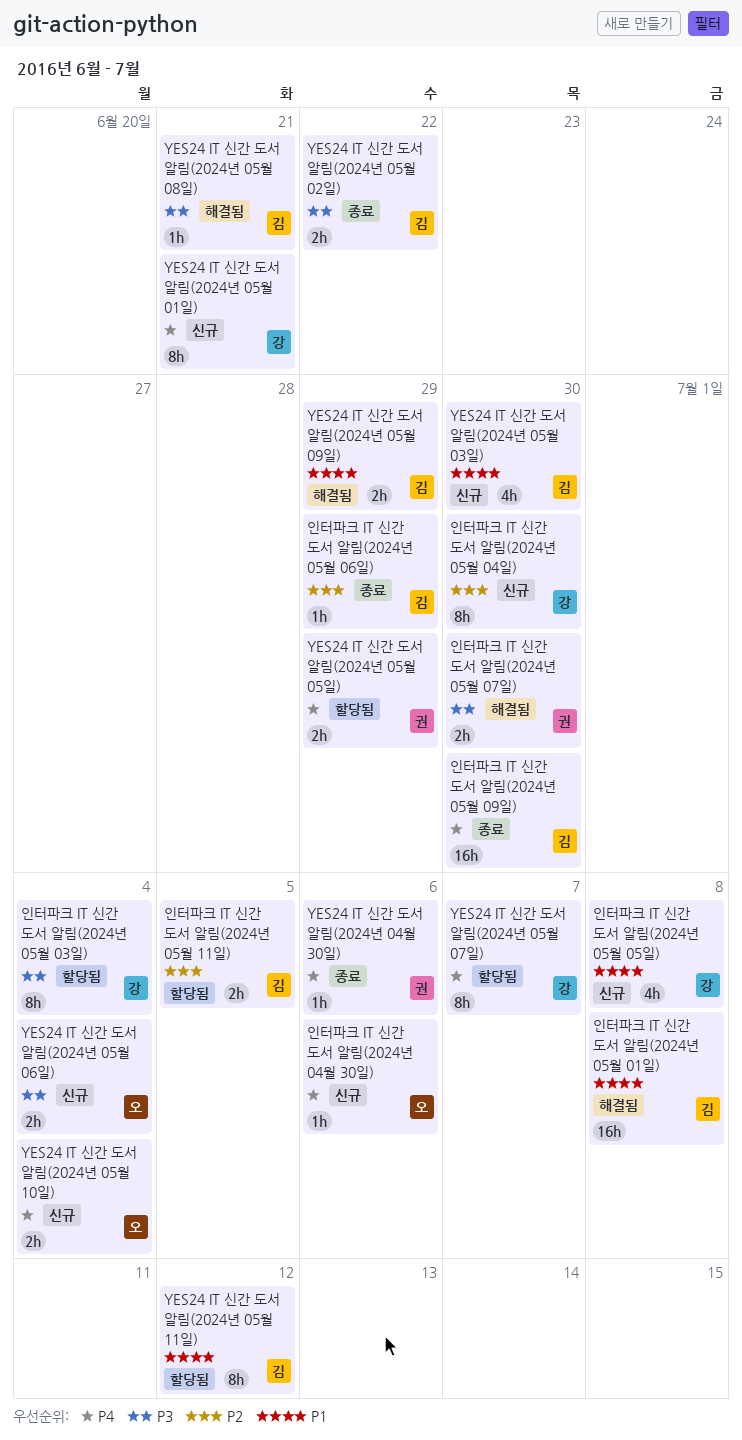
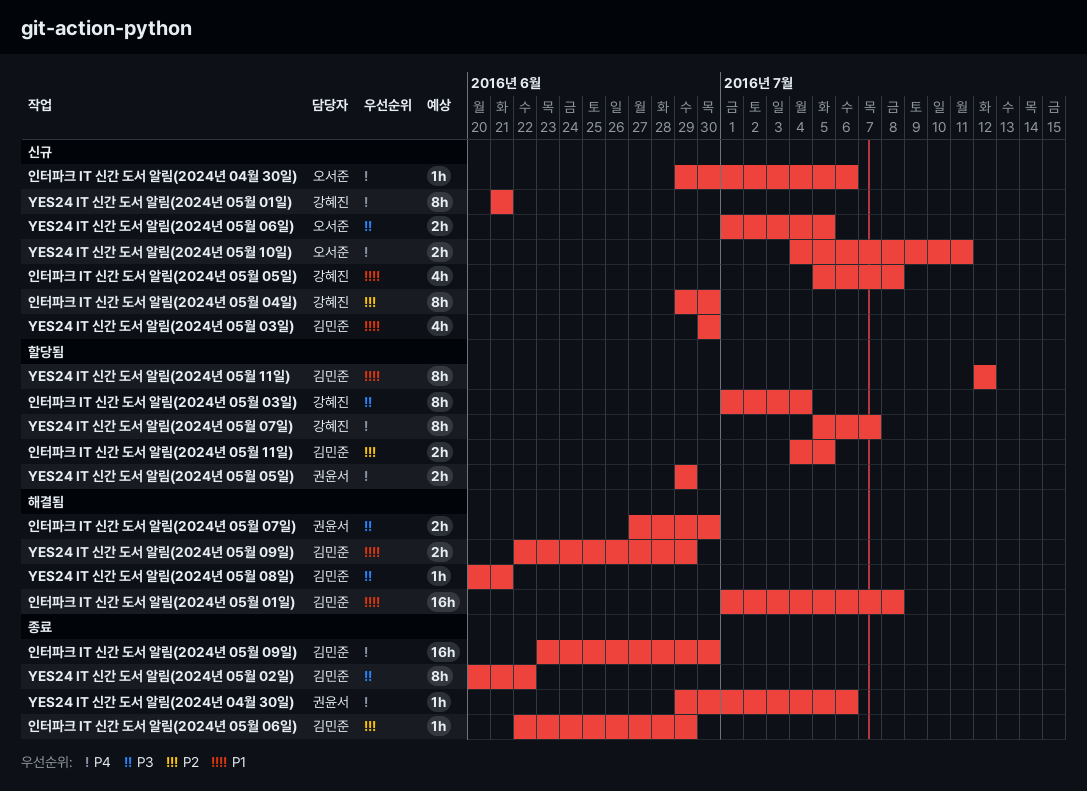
YES24 IT 신간 도서 알림(2024년 05월 02일), estimate: 2h -> 8h
YES24 IT 신간 도서 알림(2024년 05월 06일), due: Jul 4 -> Jul 5
YES24 IT 신간 도서 알림(2024년 05월 10일), due: Jul 4 -> Jul 11

